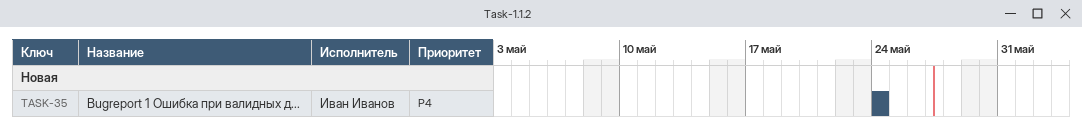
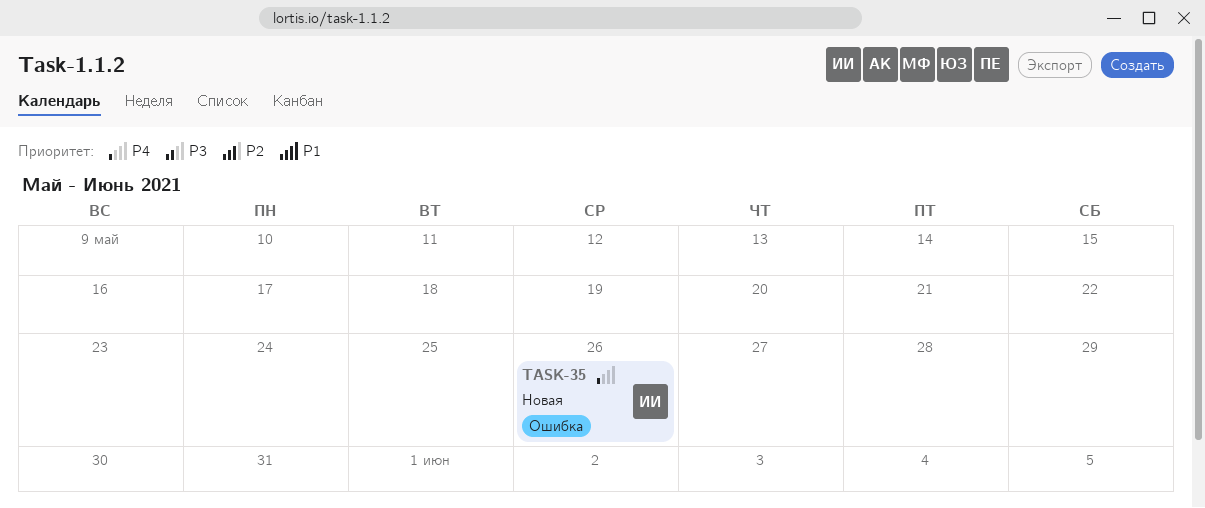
TASK-35, due: May 24 -> May 26

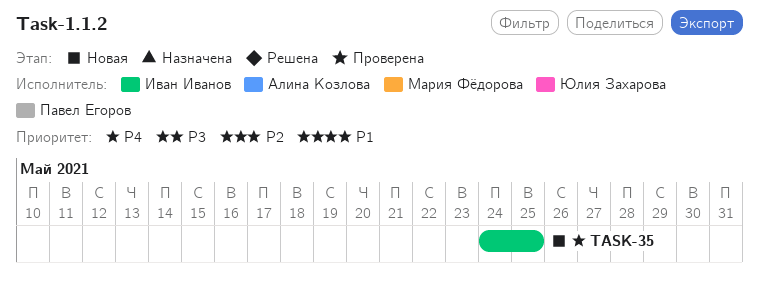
TASK-35, due: May 26 -> May 25

